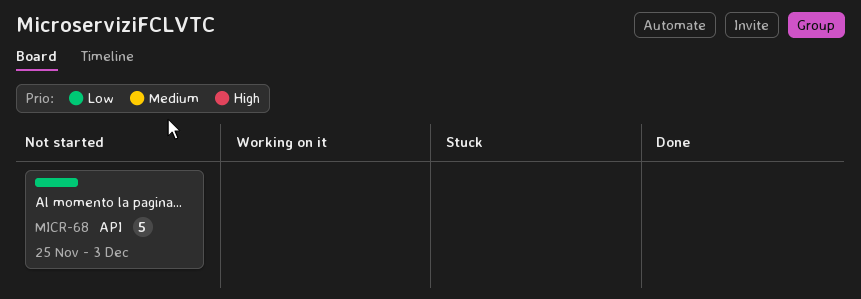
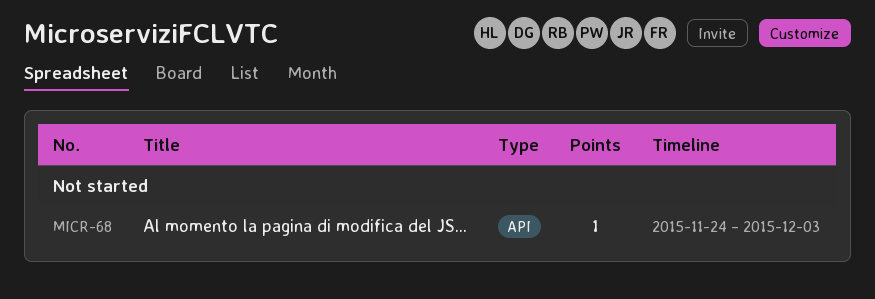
MICR-68, estimate: 5 -> 1
MICR-68, start: Nov 25 -> Nov 24

